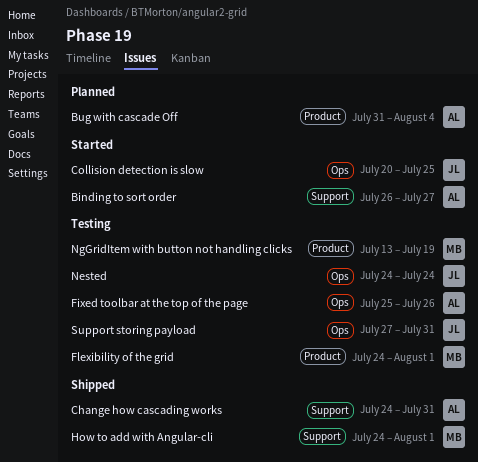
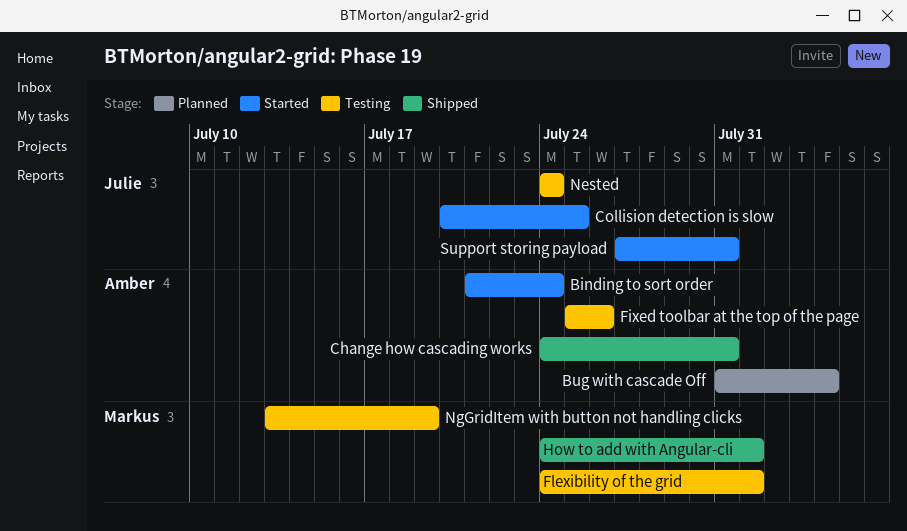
Binding to sort order, start: Jul 26 -> Jul 21
Binding to sort order, due: Jul 27 -> Jul 24
Support storing payload, status: Testing -> Started

